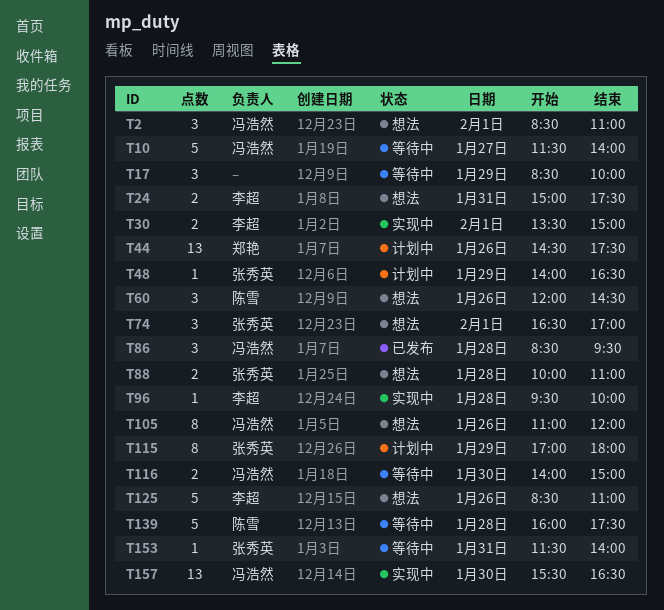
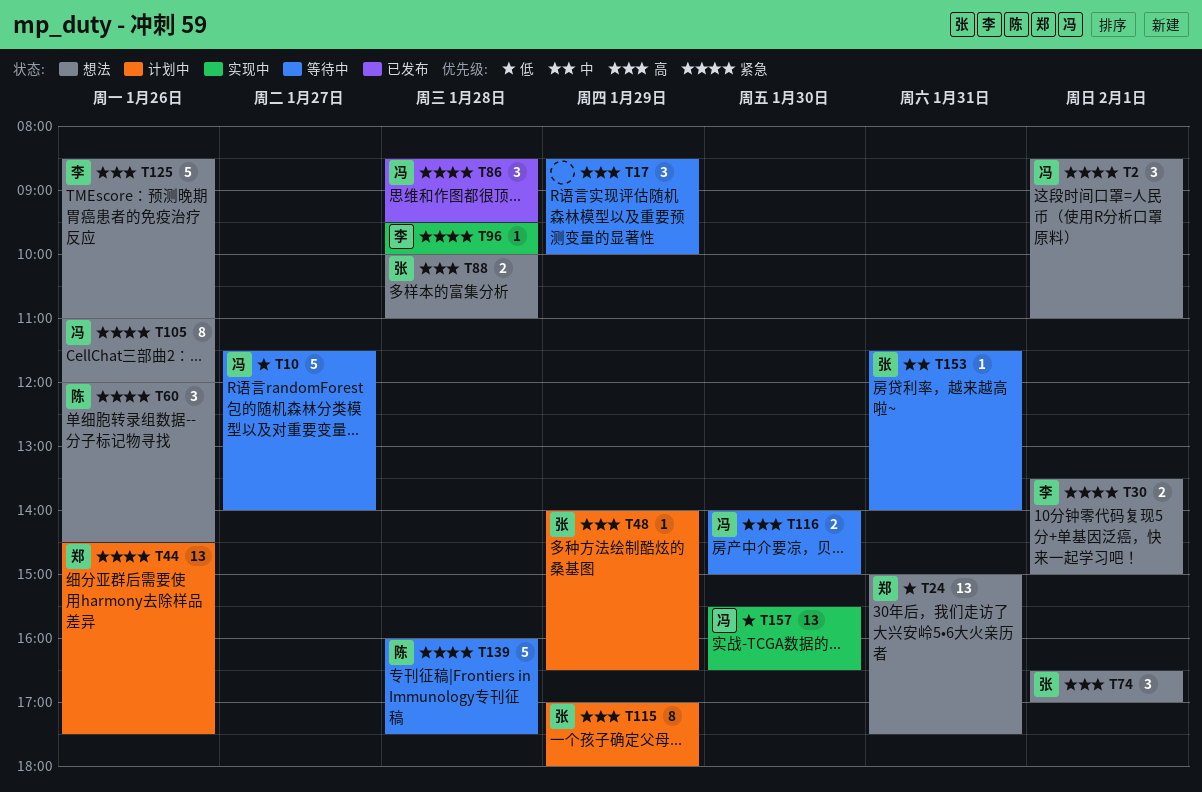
T24, owner: 李超 -> 郑艳
T24, estimate: 2 -> 13
T30, status: 实现中 -> 想法

